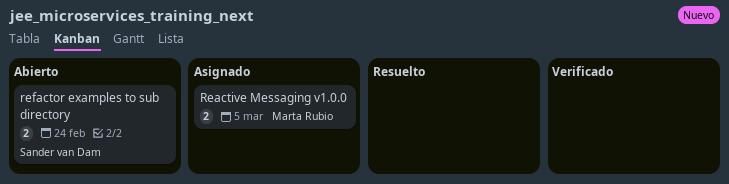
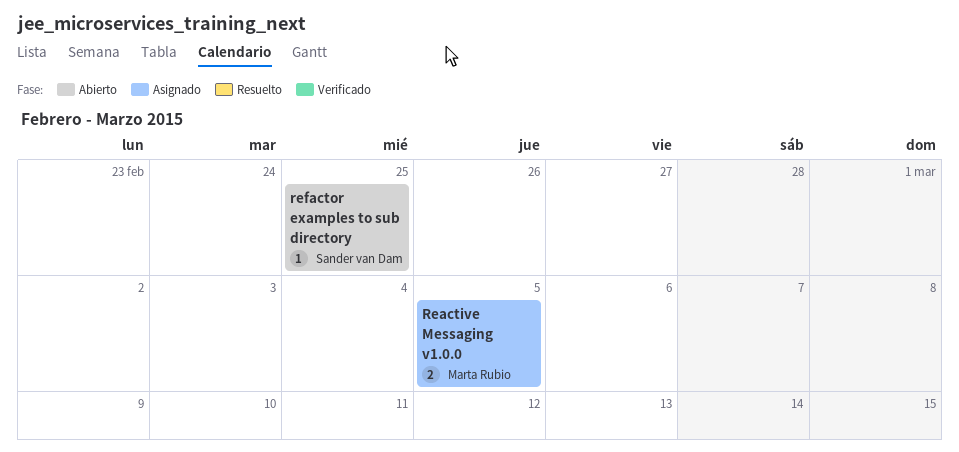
refactor examples to sub directory, estimate: 2 -> 1
refactor examples to sub directory, due: Feb 24 -> Feb 25

